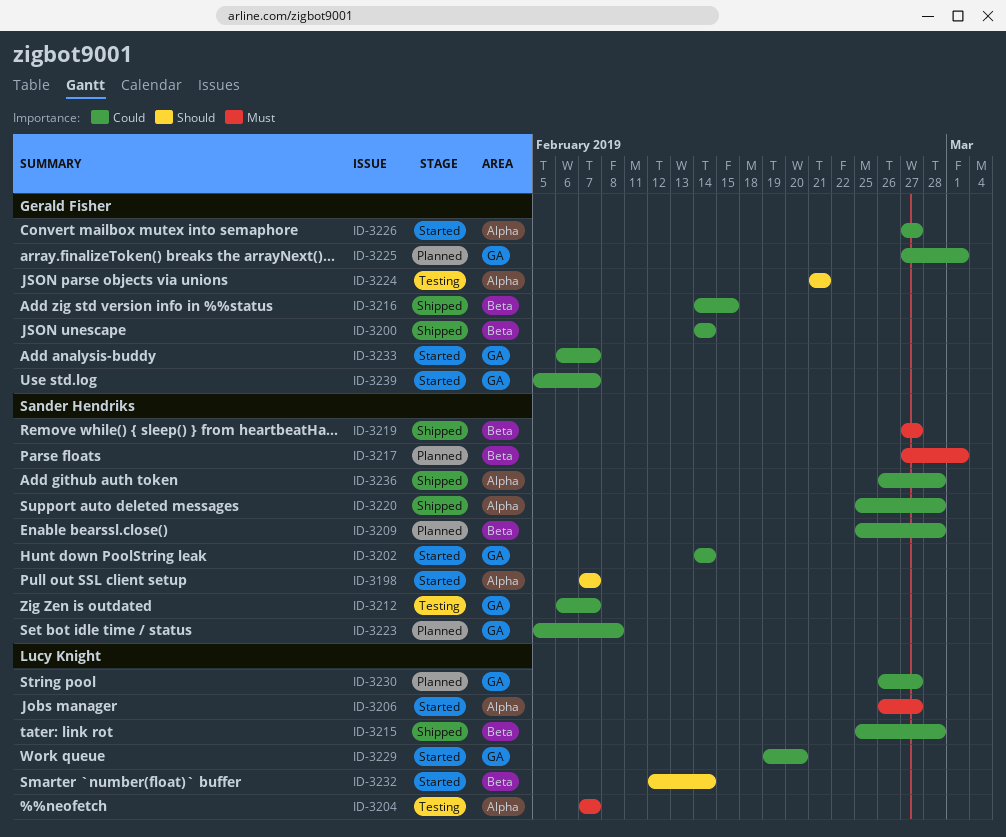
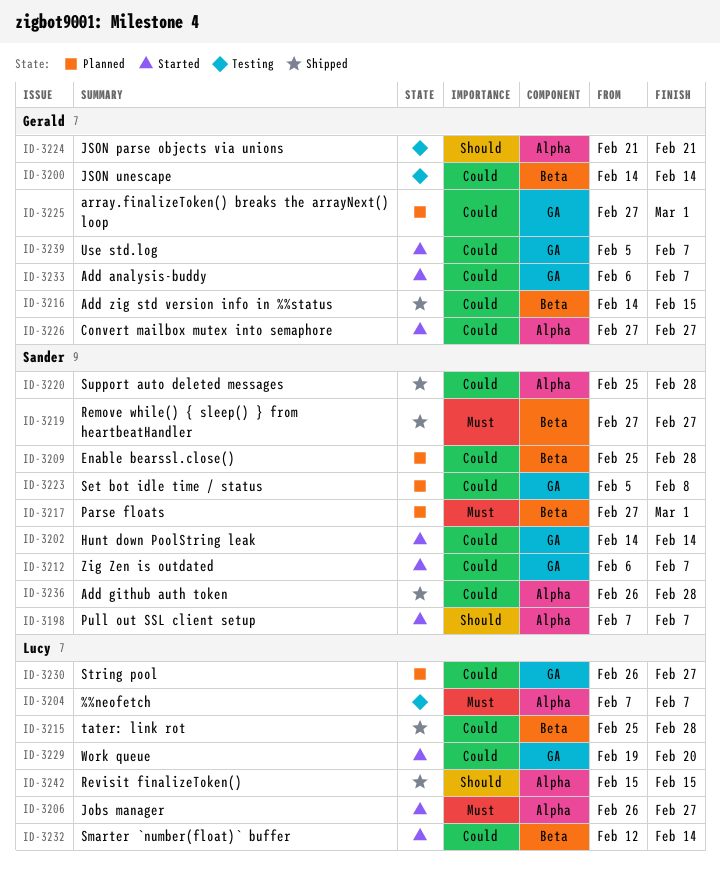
ID-3200, status: Shipped -> Testing
ID-3212, status: Testing -> Started
ID-3232, priority: Should -> Could
ID-3242: none -> present

